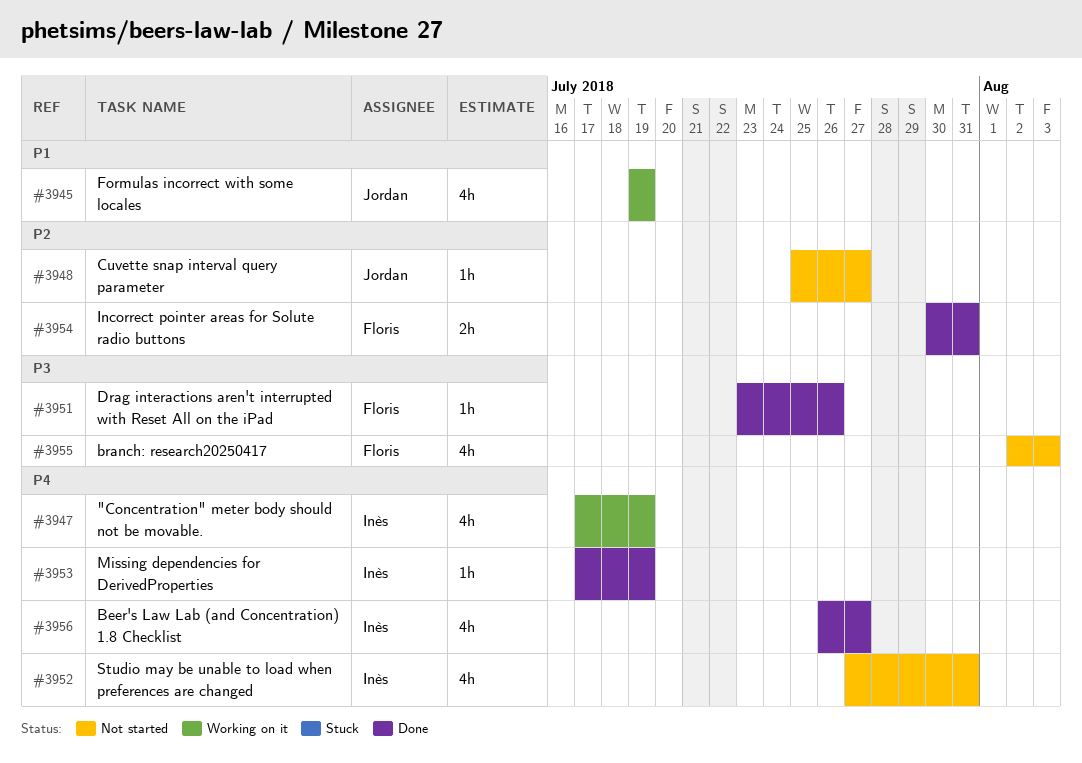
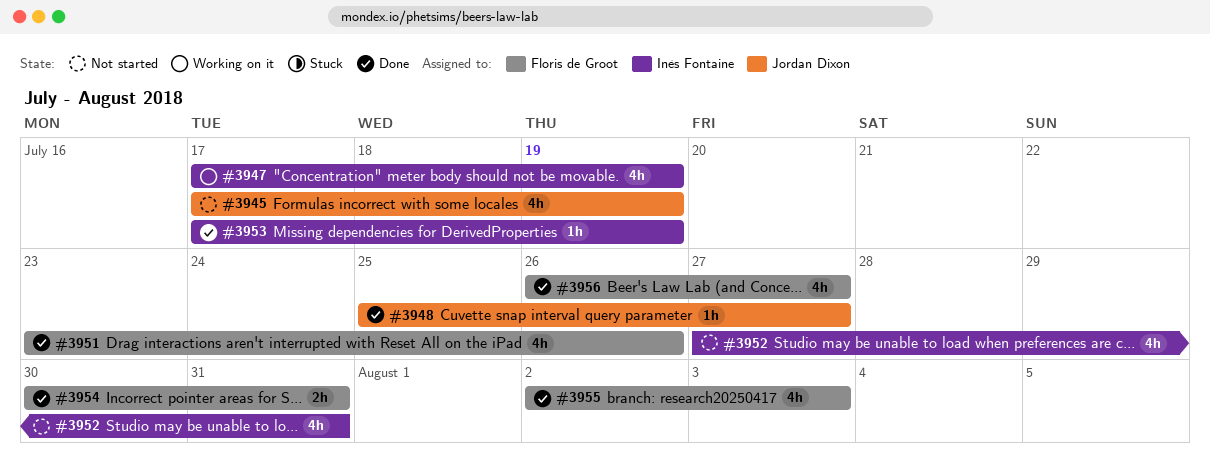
#3945, status: Working on it -> Not started
#3945, start: Jul 19 -> Jul 17
#3948, status: Not started -> Done
#3951, estimate: 1h -> 4h
#3955, status: Not started -> Done
#3956, owner: Inès Fontaine -> Floris de Groot

